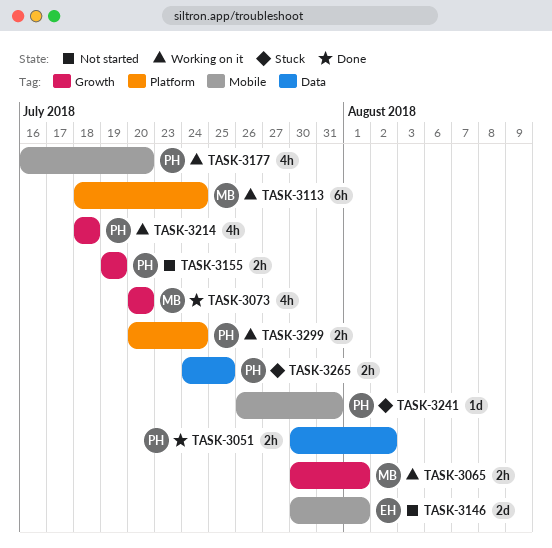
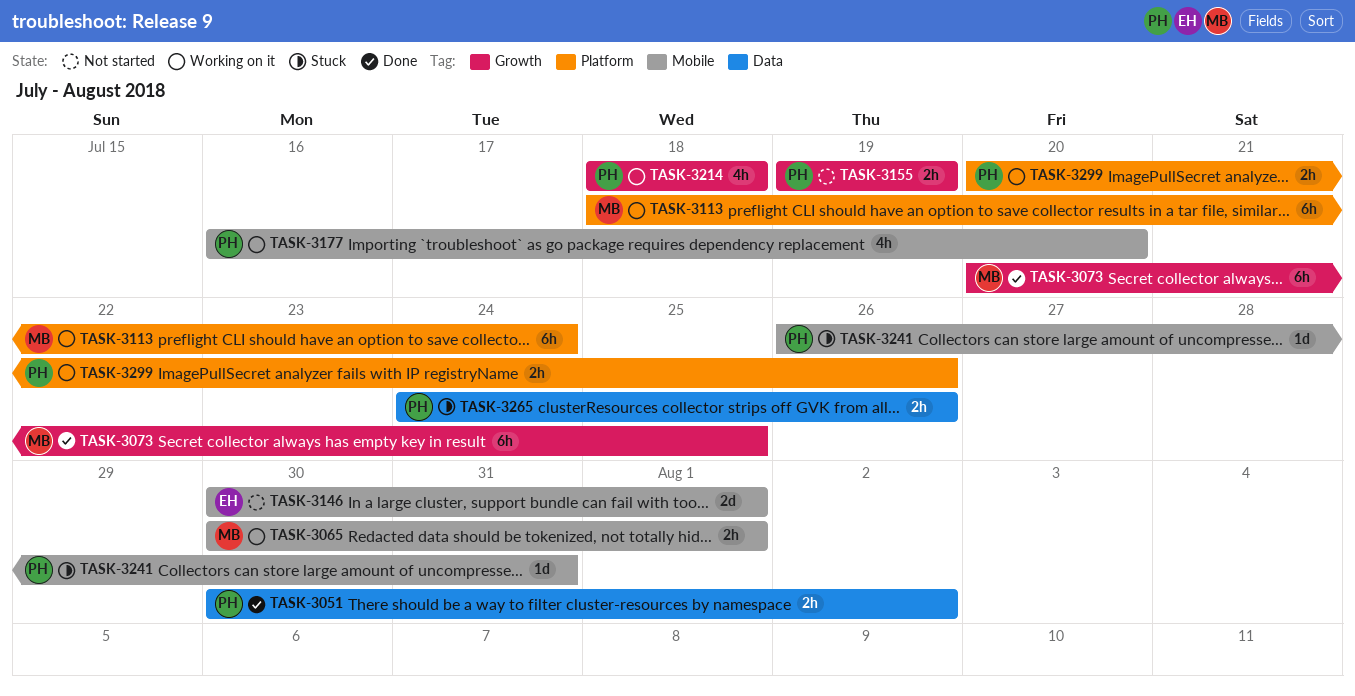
TASK-3065, label: Growth -> Mobile
TASK-3073, estimate: 4h -> 6h
TASK-3073, due: Jul 20 -> Jul 25
TASK-3265, due: Jul 25 -> Jul 26
TASK-3299, due: Jul 24 -> Jul 26

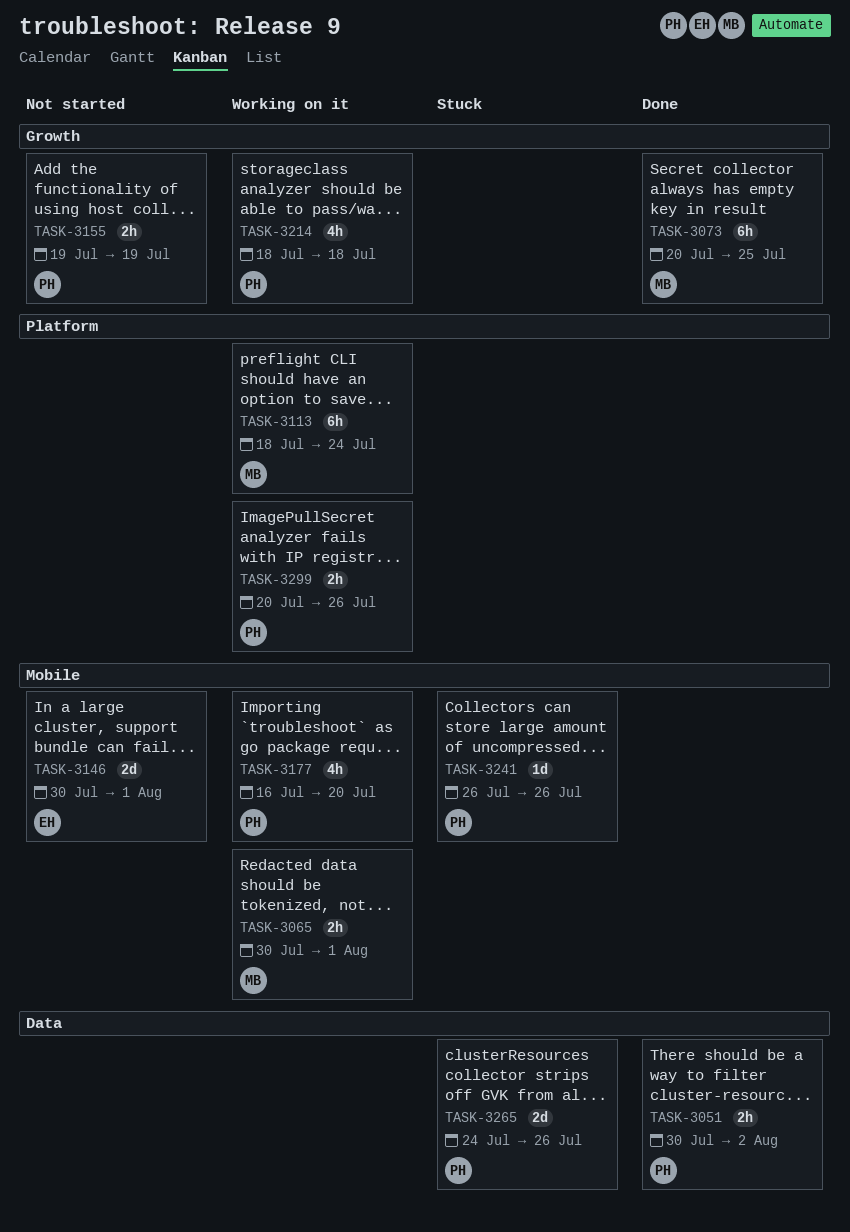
TASK-3241, due: Jul 31 -> Jul 26
TASK-3265, estimate: 2h -> 2d

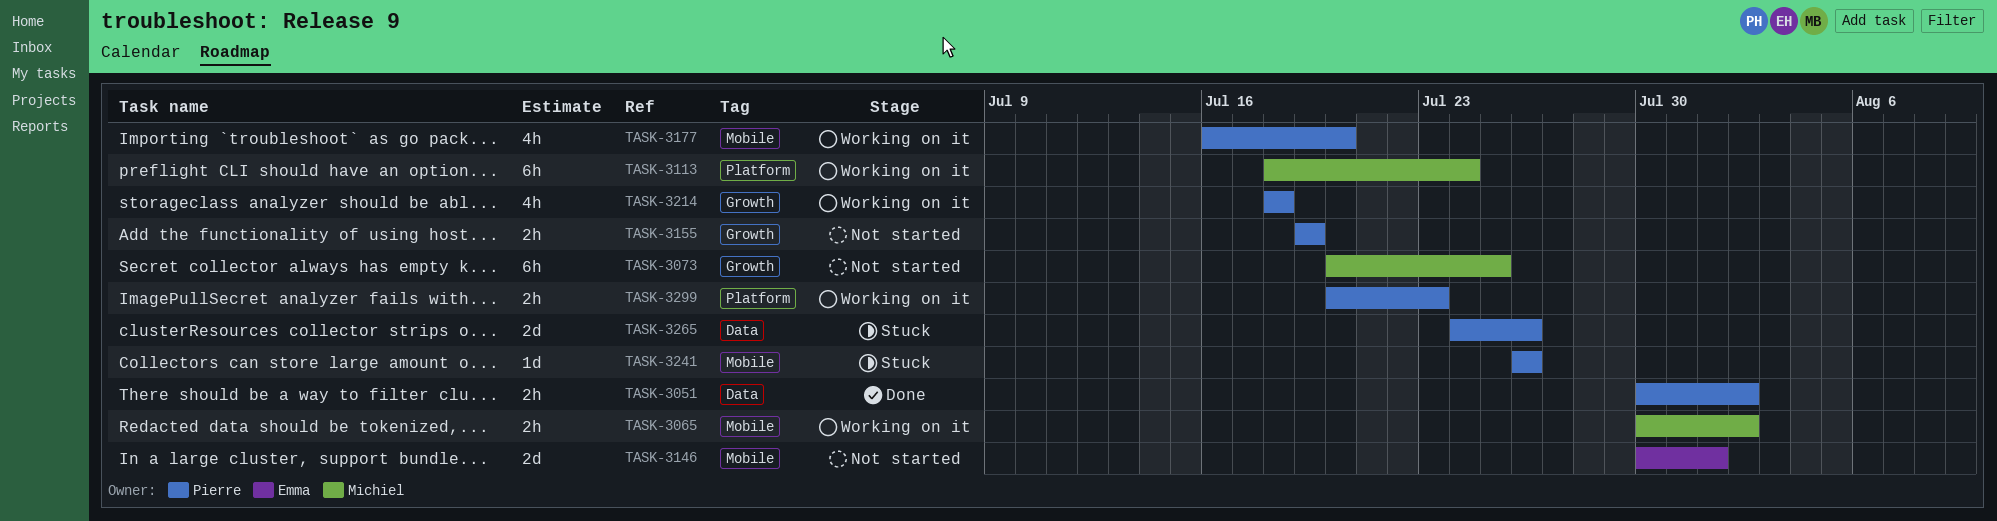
TASK-3065, due: Aug 1 -> Aug 2
TASK-3073, status: Done -> Not started
TASK-3299, due: Jul 26 -> Jul 23

